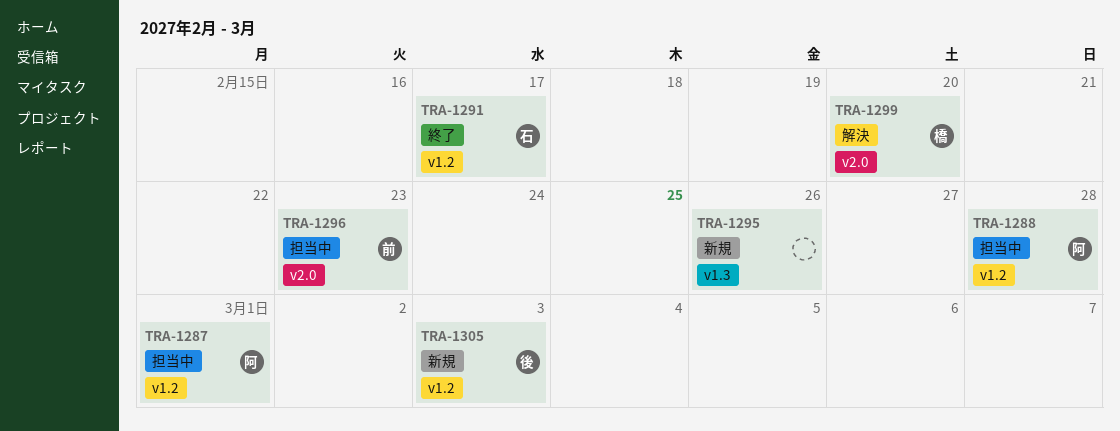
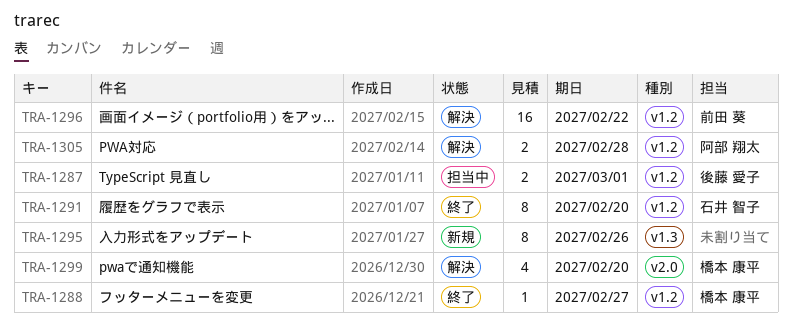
TRA-1287, owner: 阿部 翔太 -> 後藤 愛子
TRA-1288, status: 担当中 -> 終了
TRA-1288, owner: 阿部 翔太 -> 橋本 康平
TRA-1288, due: Feb 28 -> Feb 27
TRA-1291, due: Feb 17 -> Feb 20
TRA-1296, status: 担当中 -> 解決
TRA-1296, label: v2.0 -> v1.2
TRA-1296, due: Feb 23 -> Feb 22
TRA-1305, status: 新規 -> 解決
TRA-1305, owner: 後藤 愛子 -> 阿部 翔太
TRA-1305, due: Mar 3 -> Feb 28

